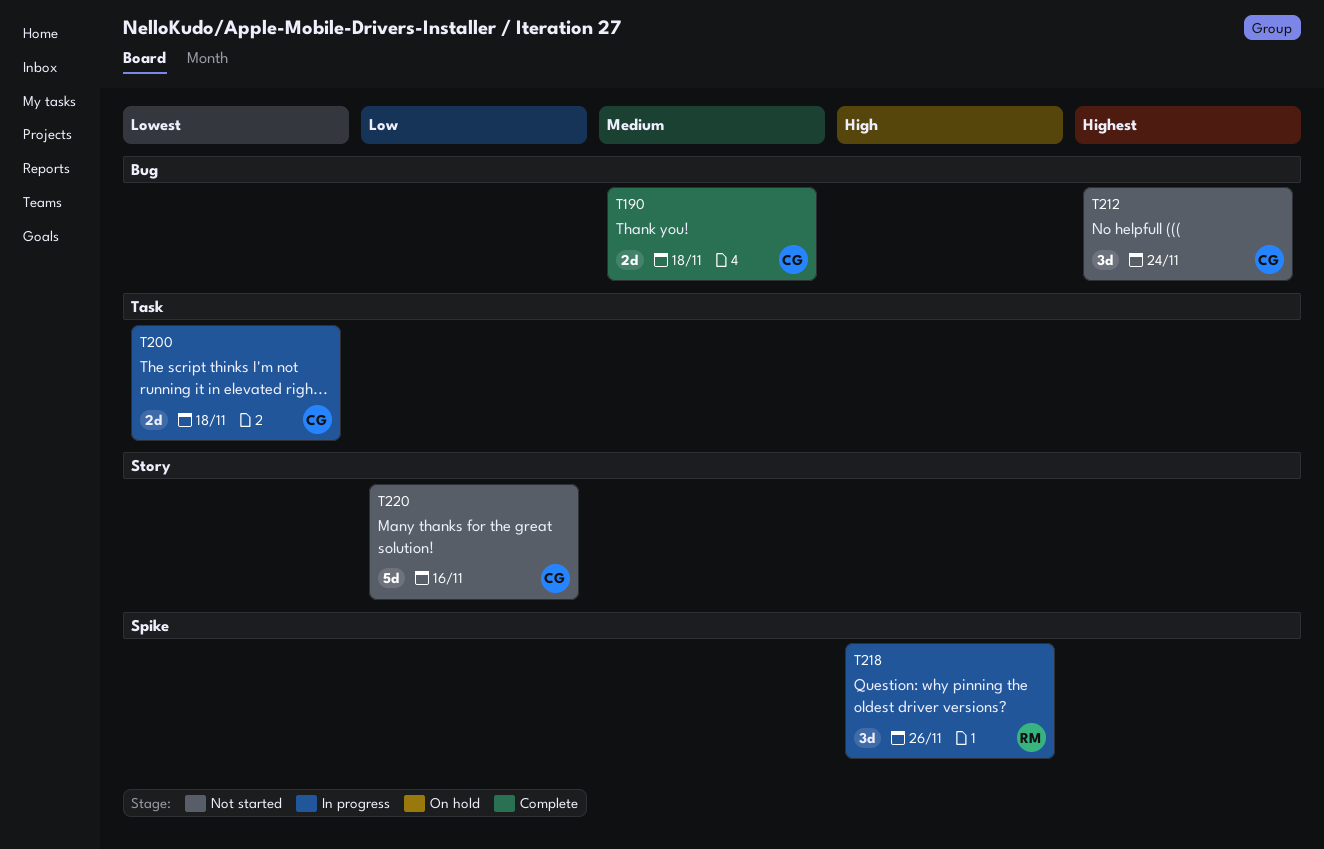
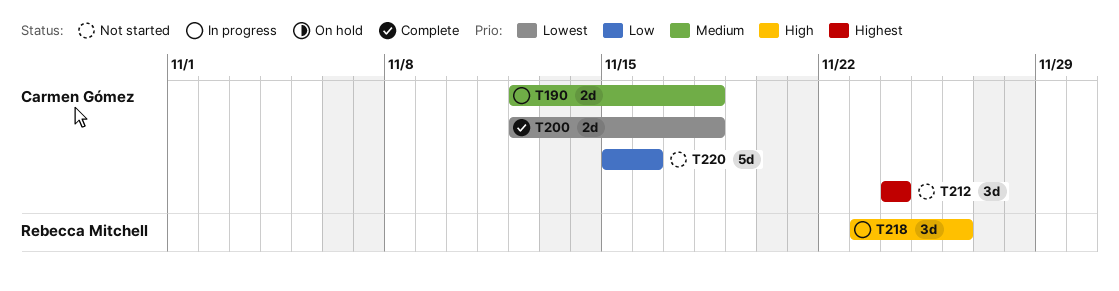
T190, status: Complete -> In progress
T200, status: In progress -> Complete

